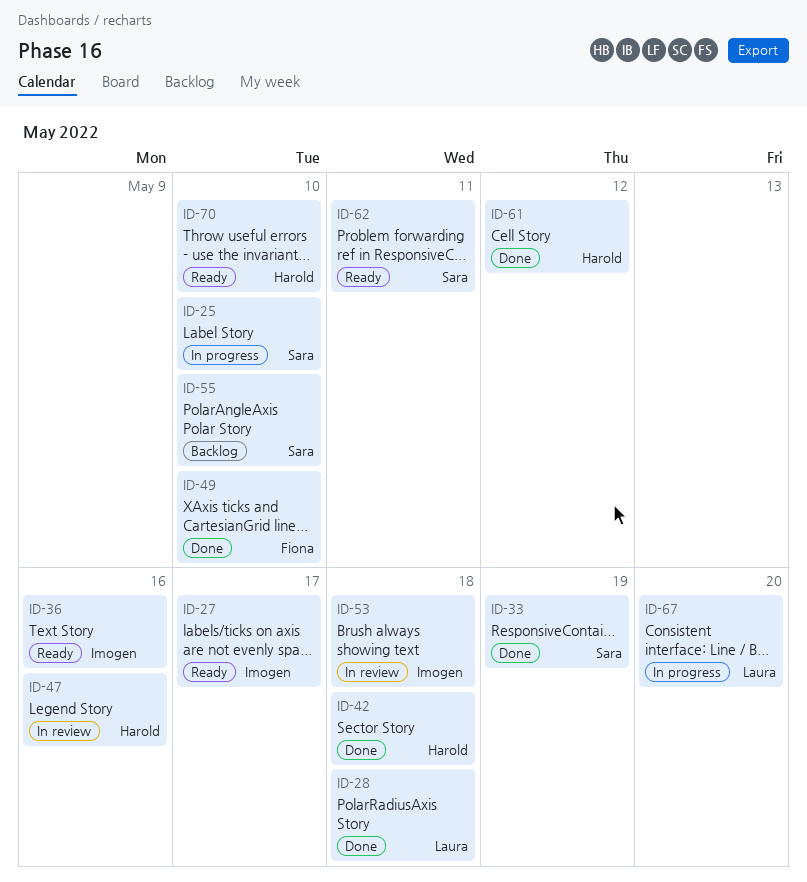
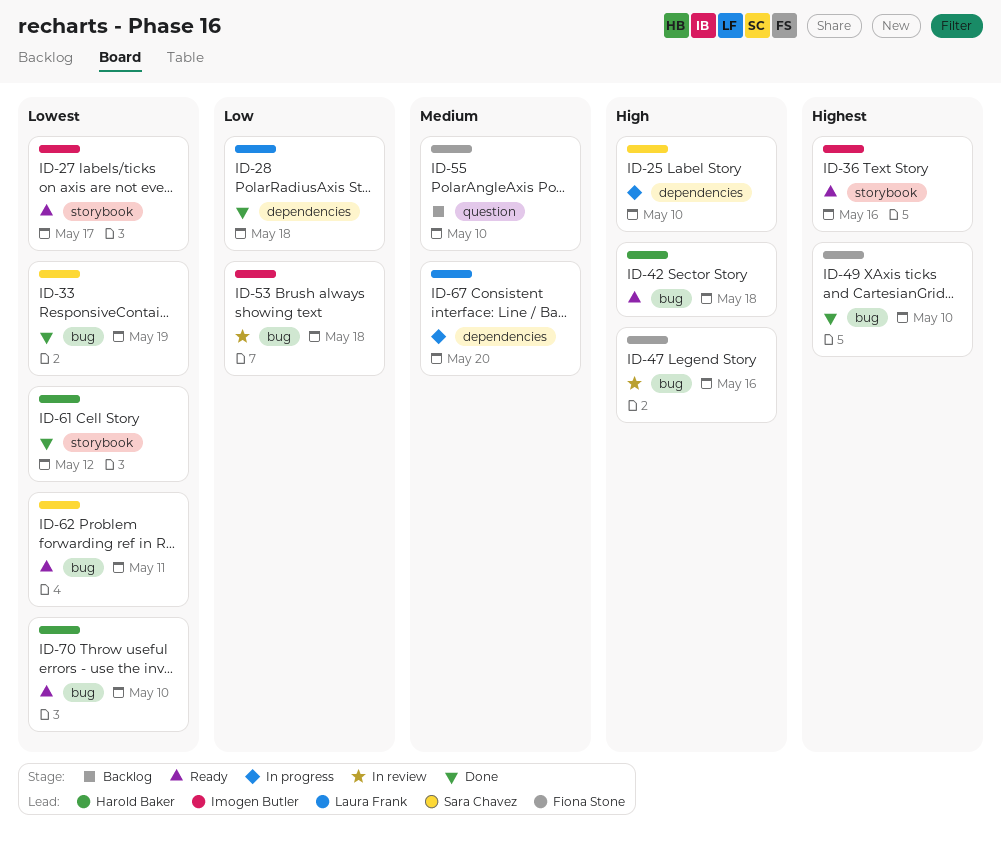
ID-42, status: Done -> Ready
ID-47, owner: Harold Baker -> Fiona Stone
ID-55, owner: Sara Chavez -> Fiona Stone

